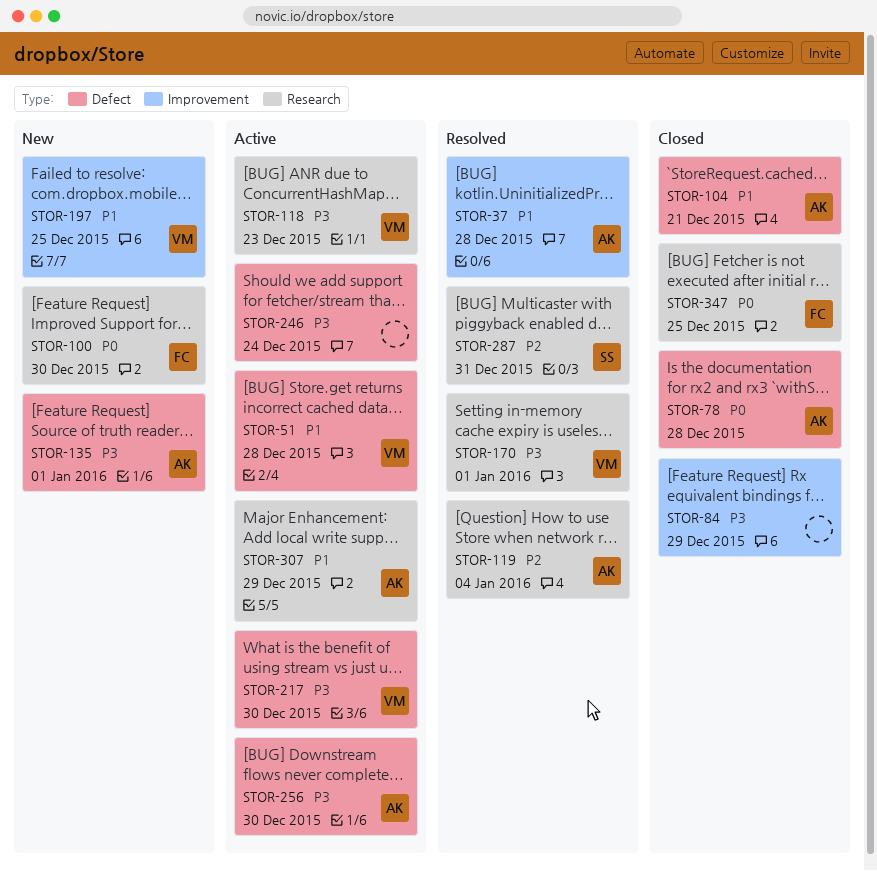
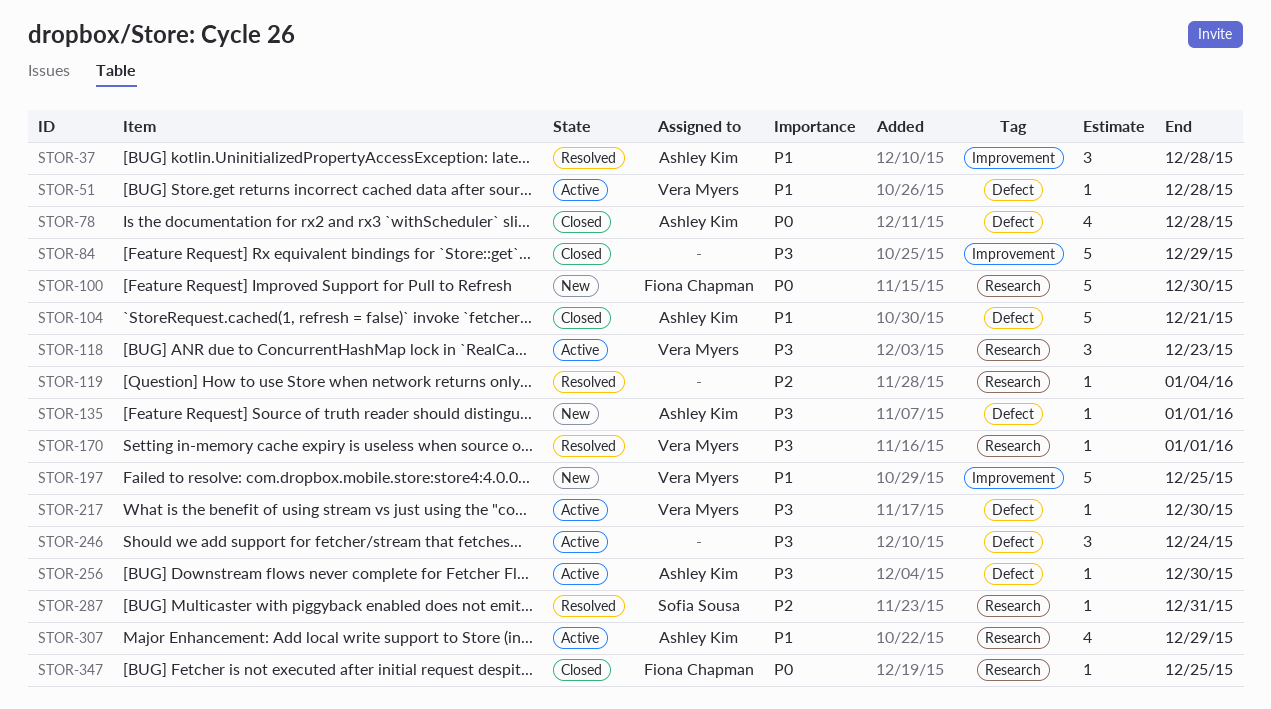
STOR-119, owner: Ashley Kim -> none

